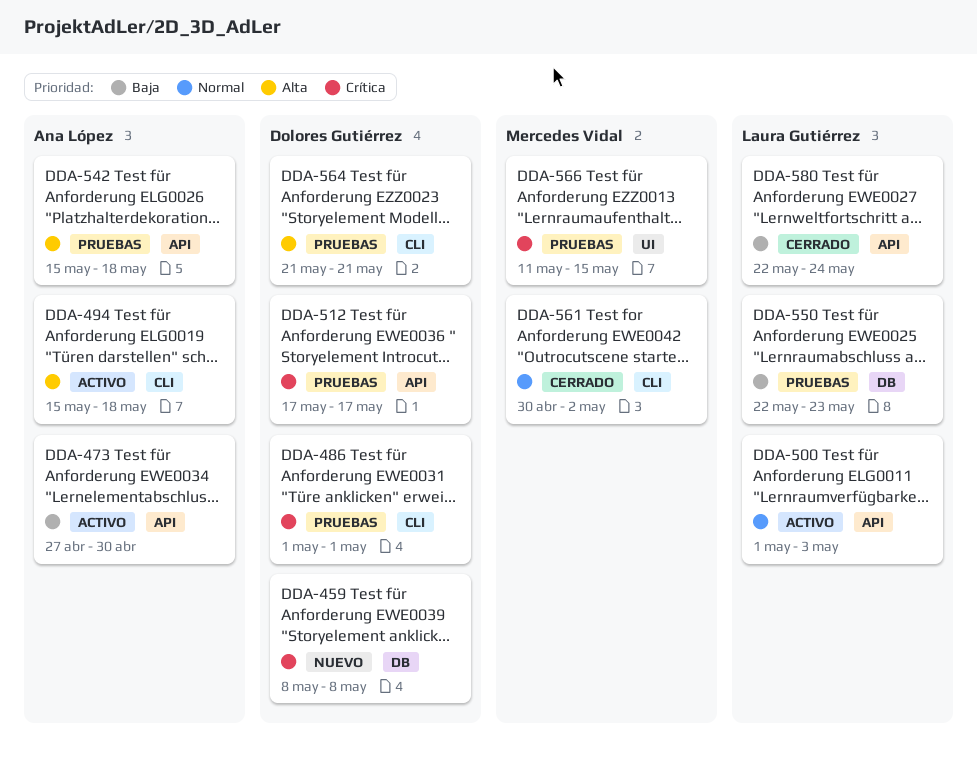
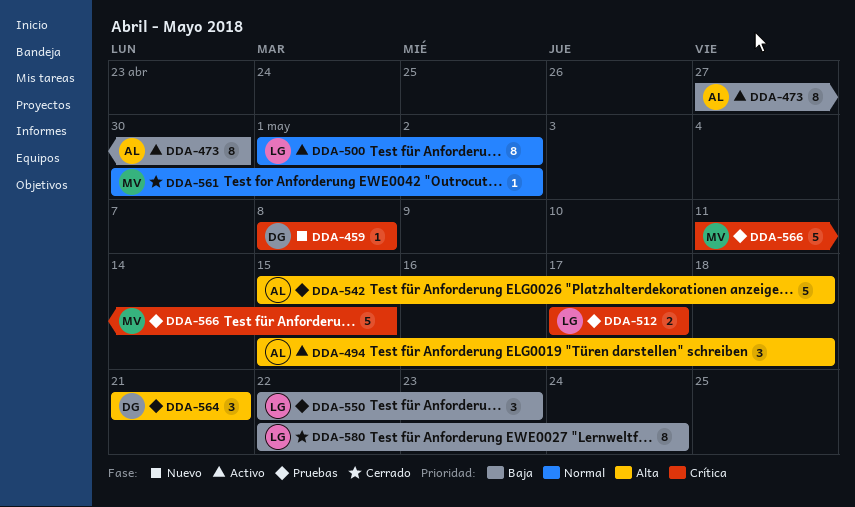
DDA-486: present -> none
DDA-500, due: May 3 -> May 2
DDA-512, owner: Dolores Gutiérrez -> Laura Gutiérrez

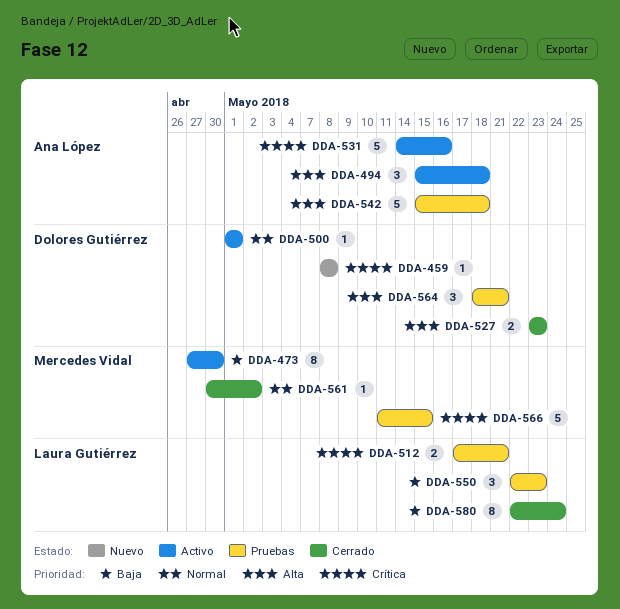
DDA-473, owner: Ana López -> Mercedes Vidal
DDA-500, owner: Laura Gutiérrez -> Dolores Gutiérrez
DDA-500, estimate: 8 -> 1
DDA-500, due: May 2 -> May 1
DDA-512, due: May 17 -> May 21
DDA-527: none -> present
DDA-531: none -> present
DDA-564, start: May 21 -> May 18

